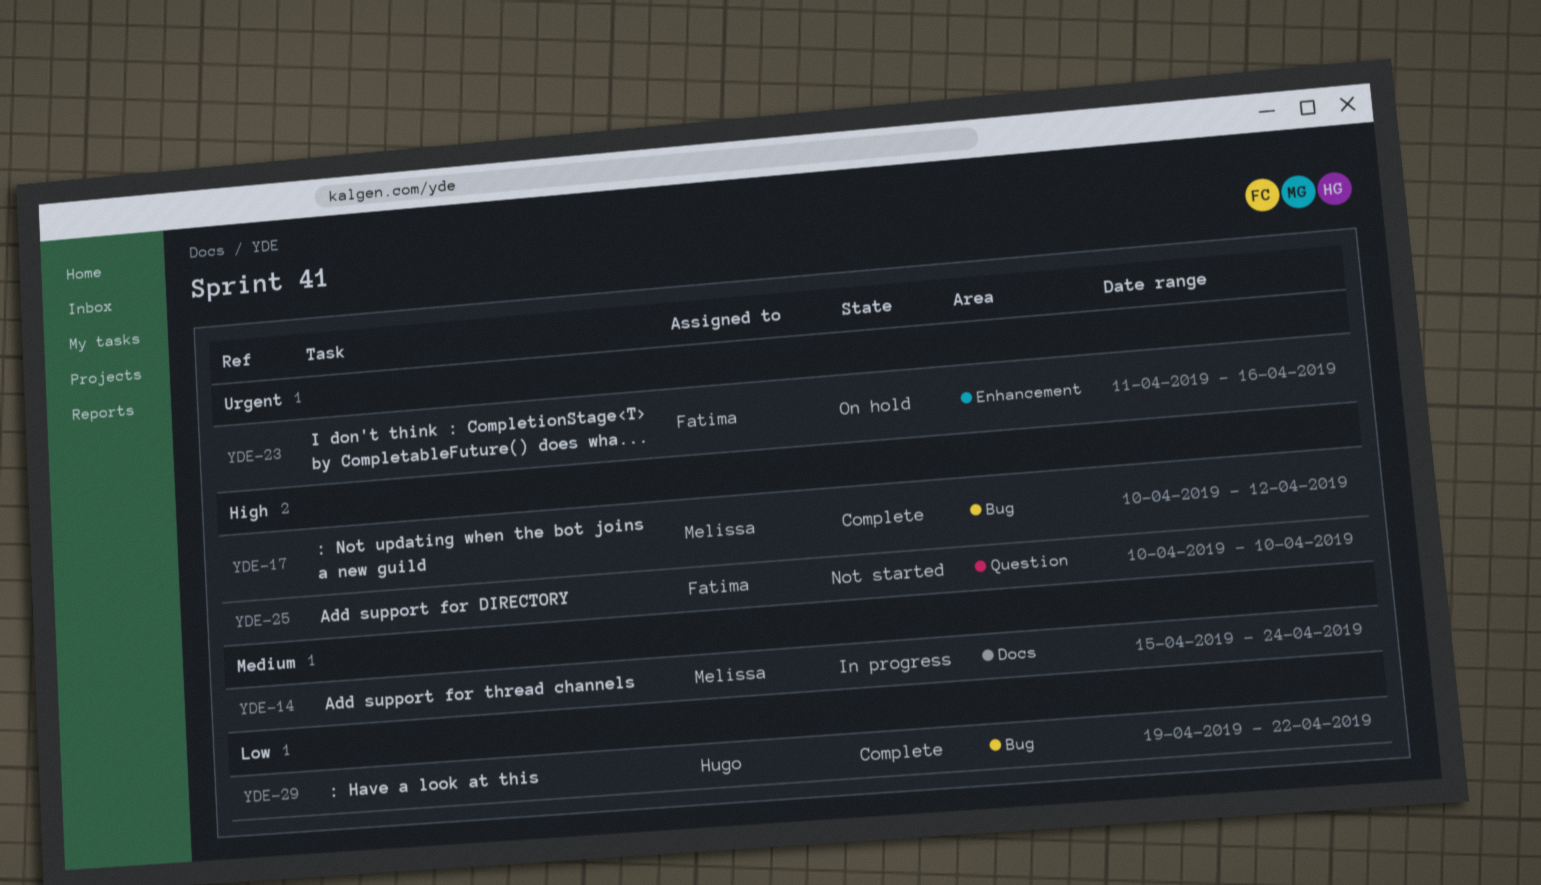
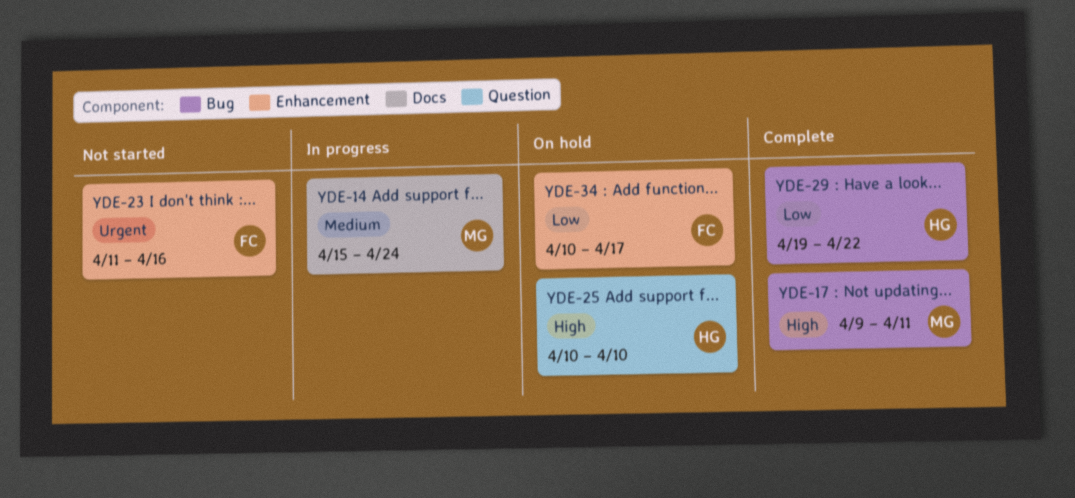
YDE-17, start: Apr 10 -> Apr 9
YDE-17, due: Apr 12 -> Apr 11
YDE-23, status: On hold -> Not started
YDE-25, status: Not started -> On hold
YDE-25, owner: Fatima -> Hugo
YDE-34: none -> present

